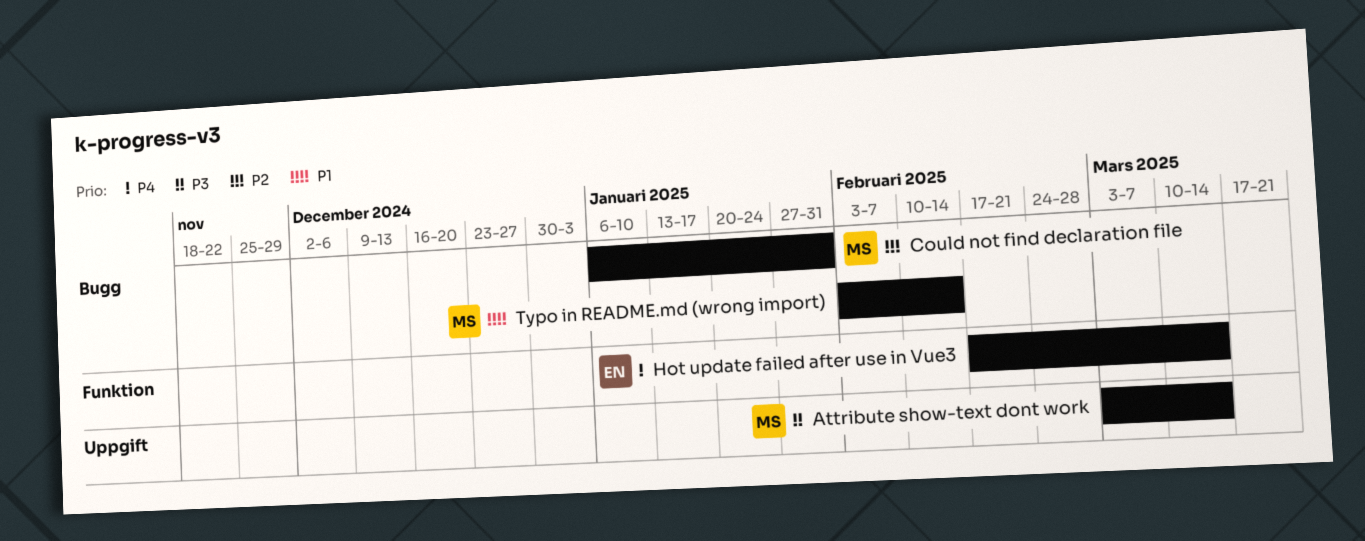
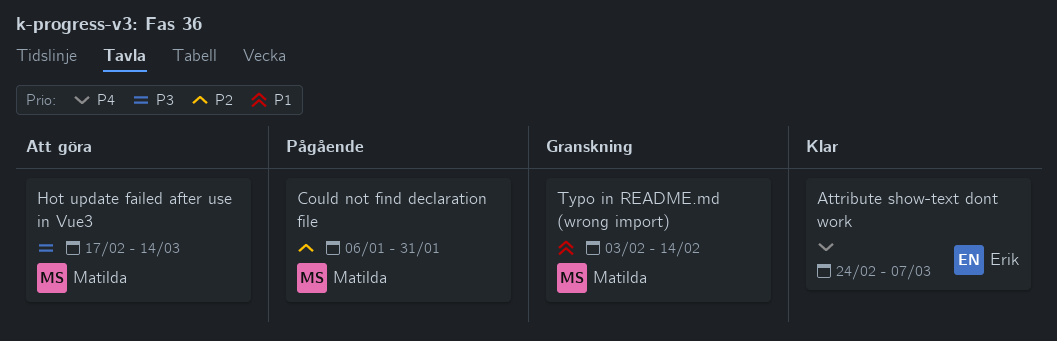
Attribute show-text dont work, owner: Matilda -> Erik
Attribute show-text dont work, priority: P3 -> P4
Attribute show-text dont work, start: Mar 3 -> Feb 24
Attribute show-text dont work, due: Mar 14 -> Mar 7
Hot update failed after use in Vue3, owner: Erik -> Matilda
Hot update failed after use in Vue3, priority: P4 -> P3

